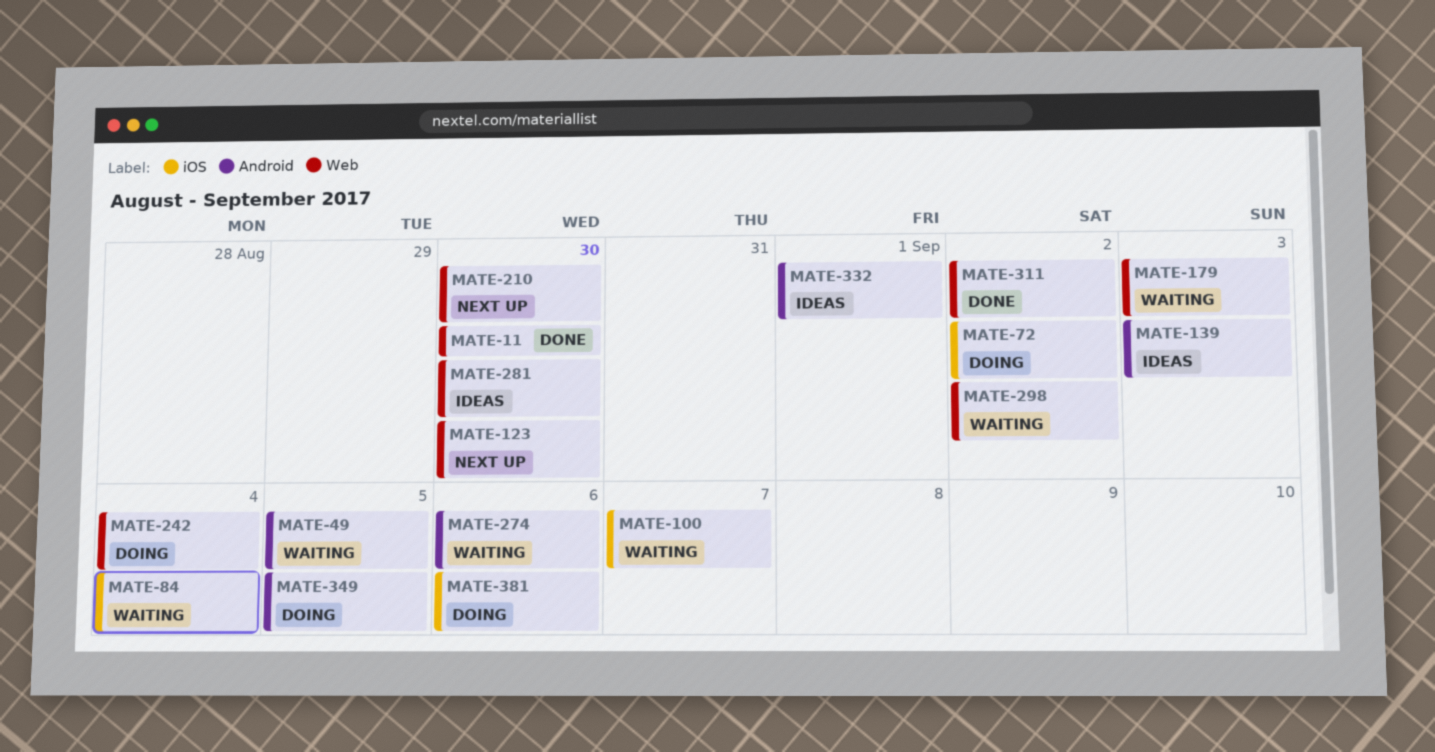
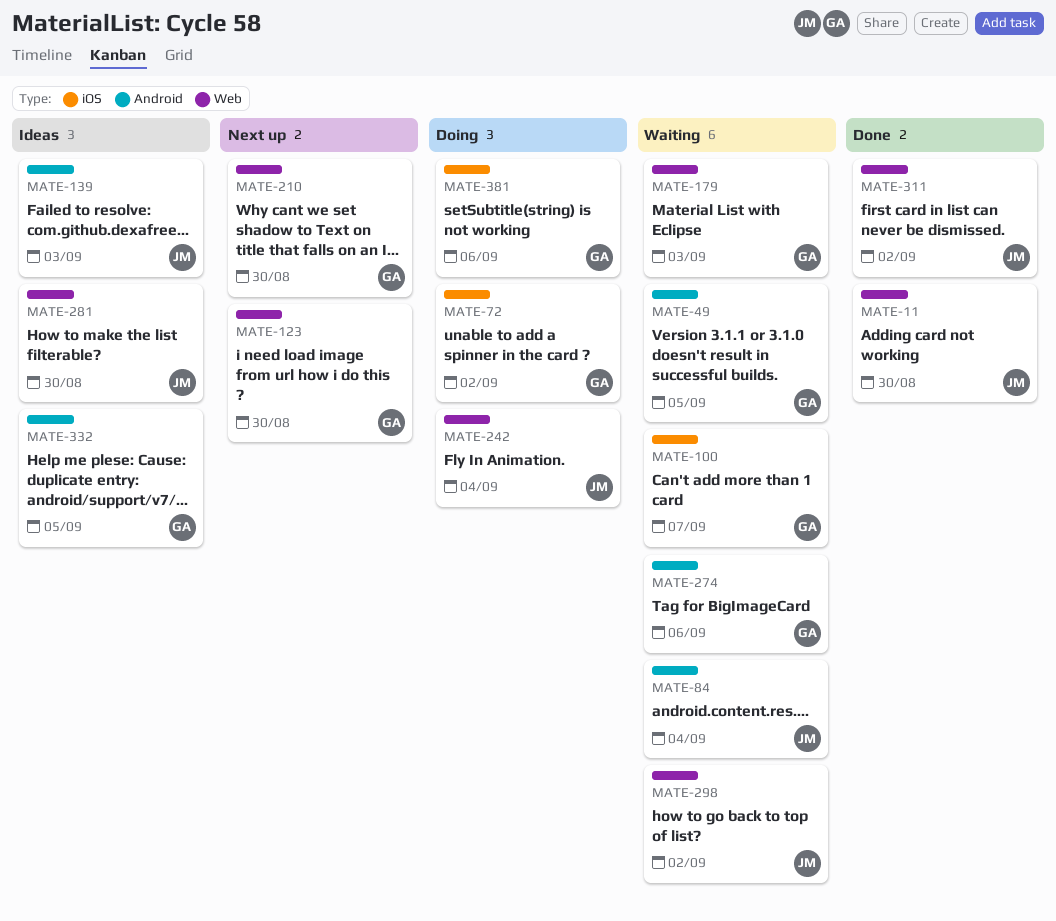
MATE-84, label: iOS -> Android
MATE-332, due: Sep 1 -> Sep 5
MATE-349: present -> none

